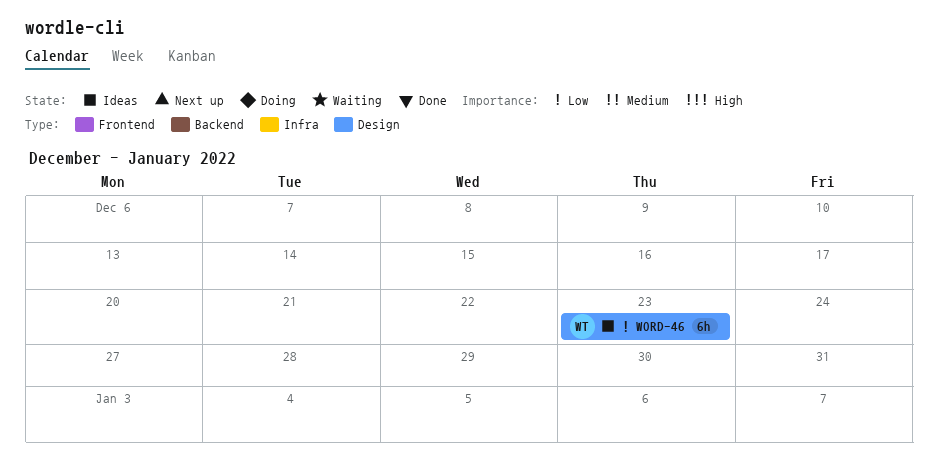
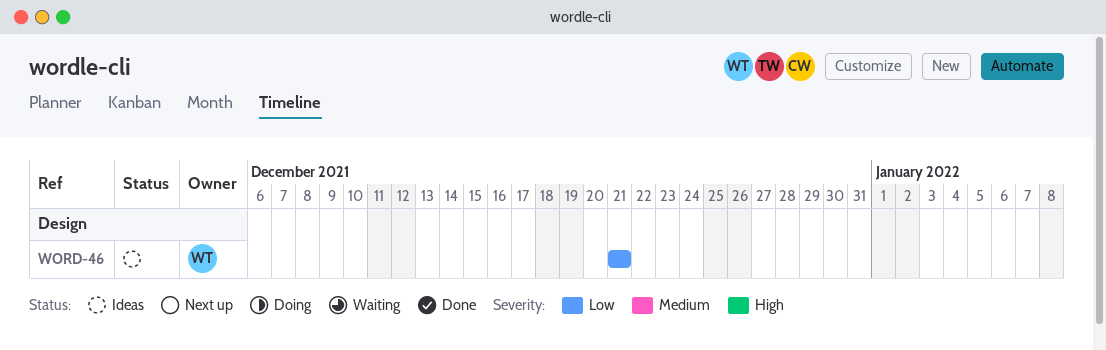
WORD-46, start: Dec 23 -> Dec 21
WORD-46, due: Dec 23 -> Dec 21

